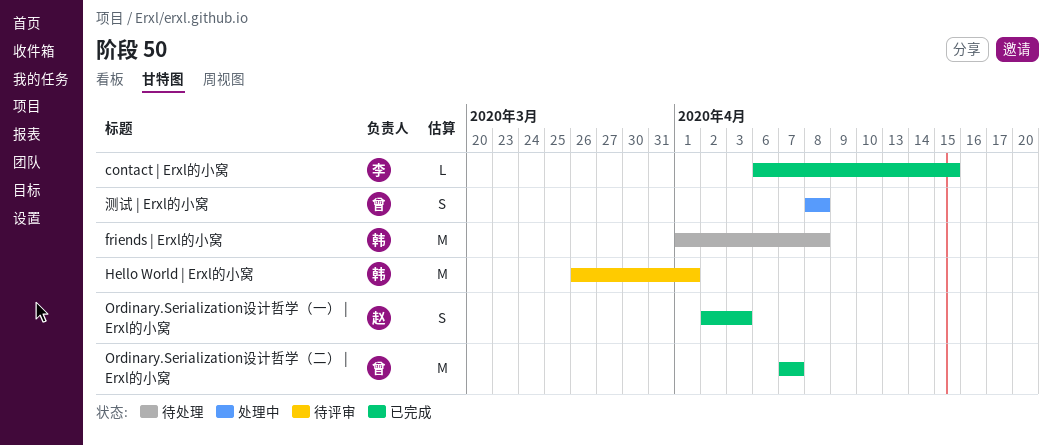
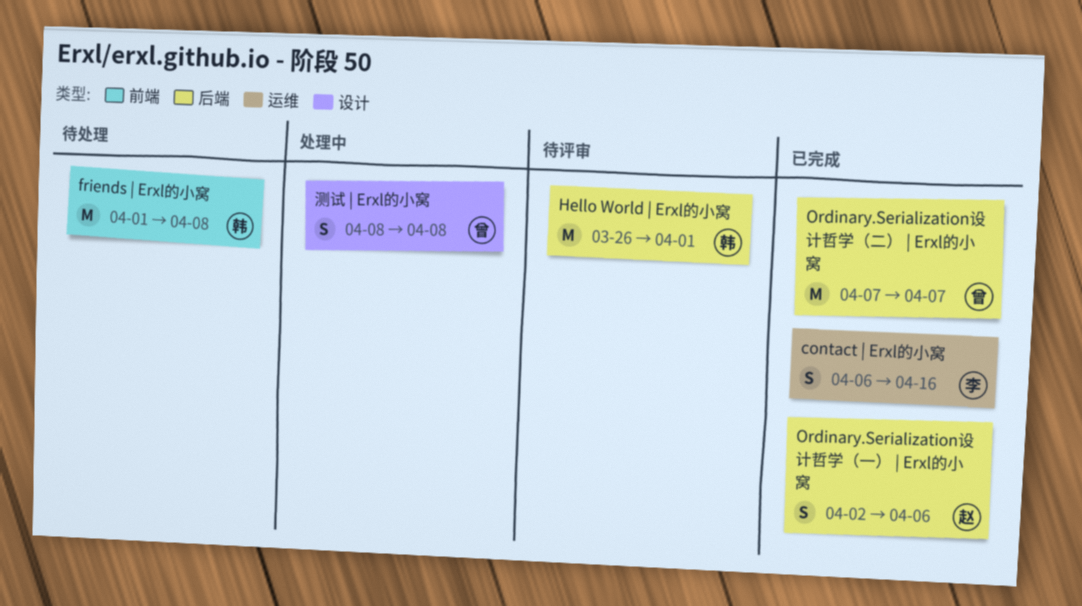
contact | Erxl的小窝, estimate: L -> S
contact | Erxl的小窝, due: Apr 15 -> Apr 16
Ordinary.Serialization设计哲学（一） | Erxl的小窝, due: Apr 3 -> Apr 6

